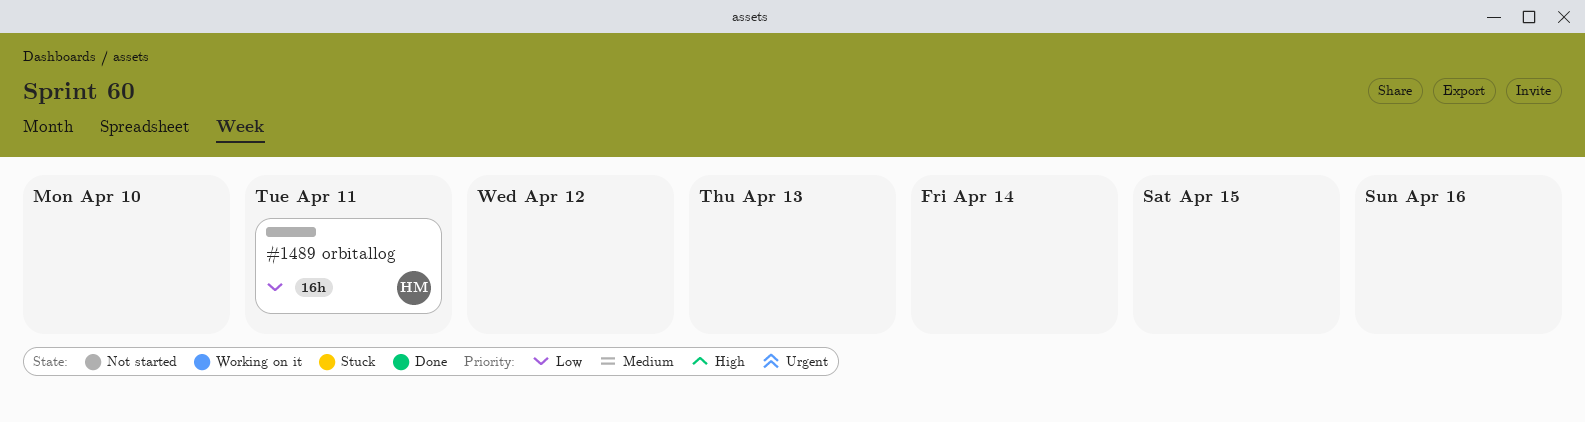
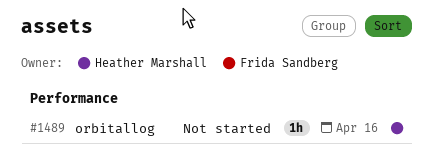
#1489, estimate: 16h -> 1h
#1489, due: Apr 11 -> Apr 16

